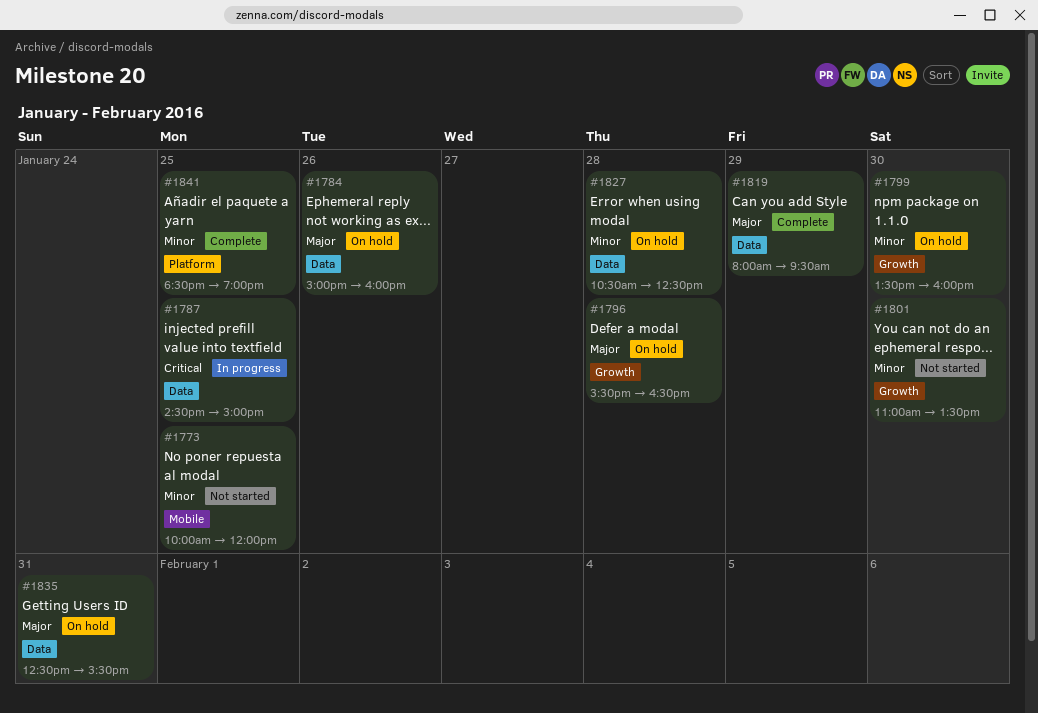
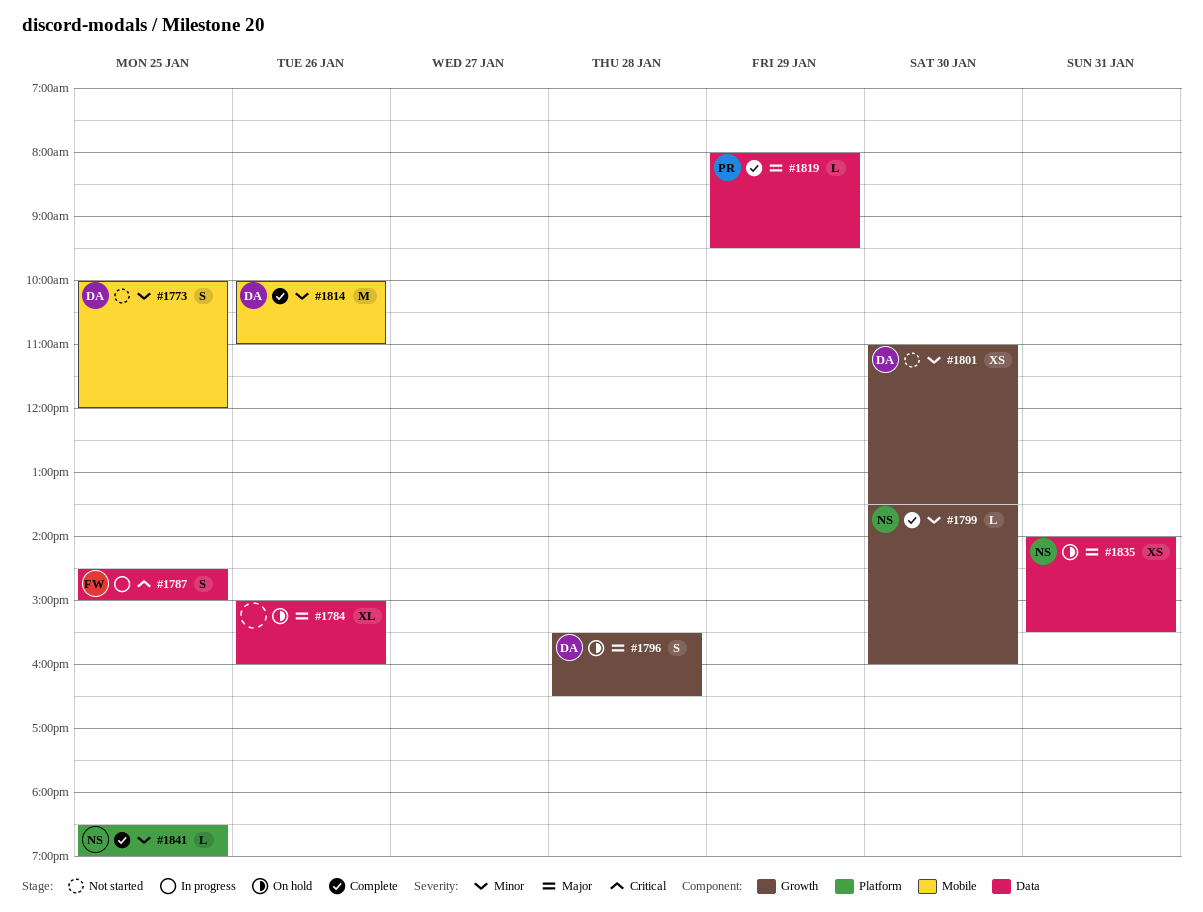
#1799, status: On hold -> Complete
#1814: none -> present
#1827: present -> none
#1835, begins: 12:30 -> 14:00

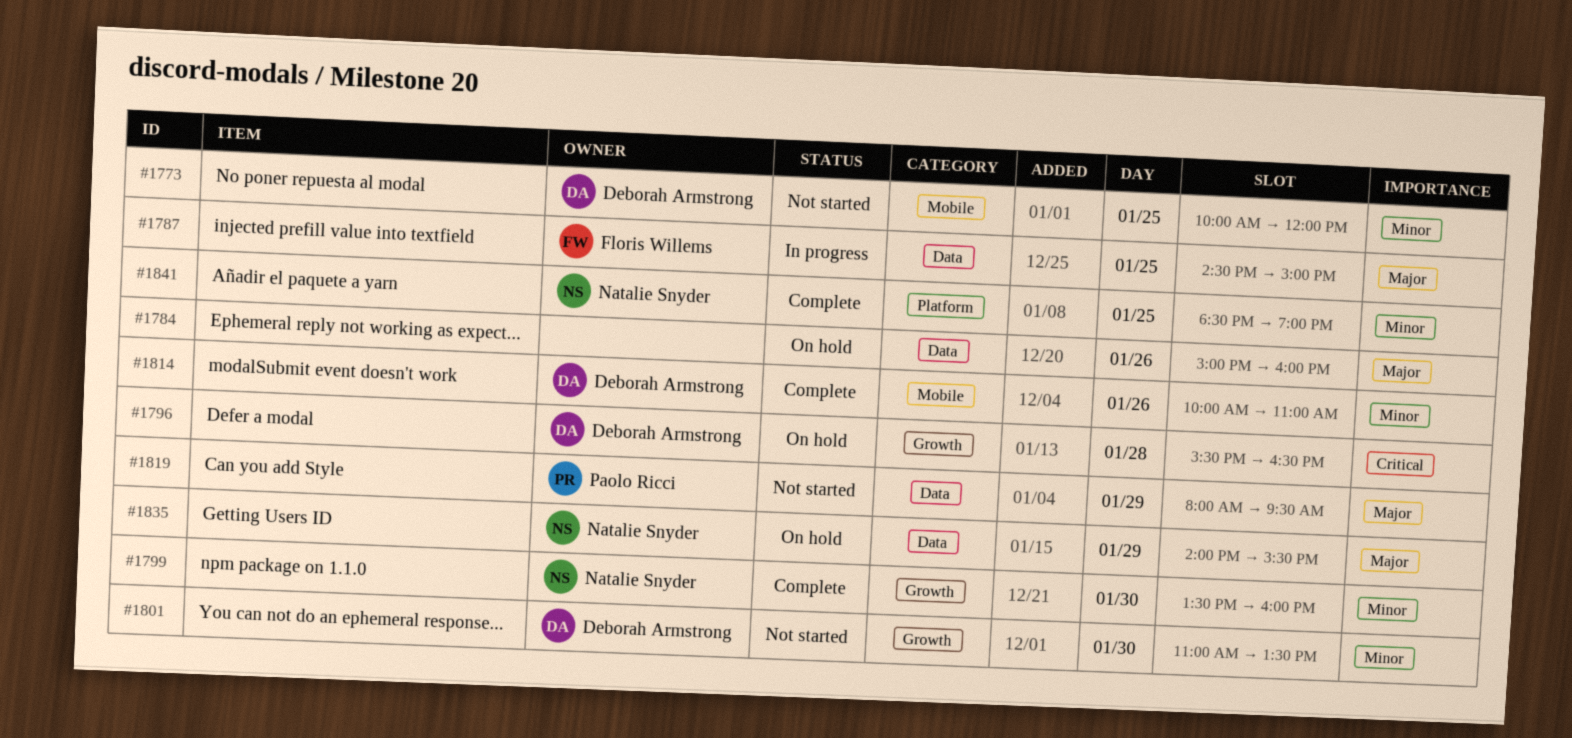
#1787, priority: Critical -> Major
#1796, priority: Major -> Critical
#1819, status: Complete -> Not started
#1835, day: Jan 31 -> Jan 29

